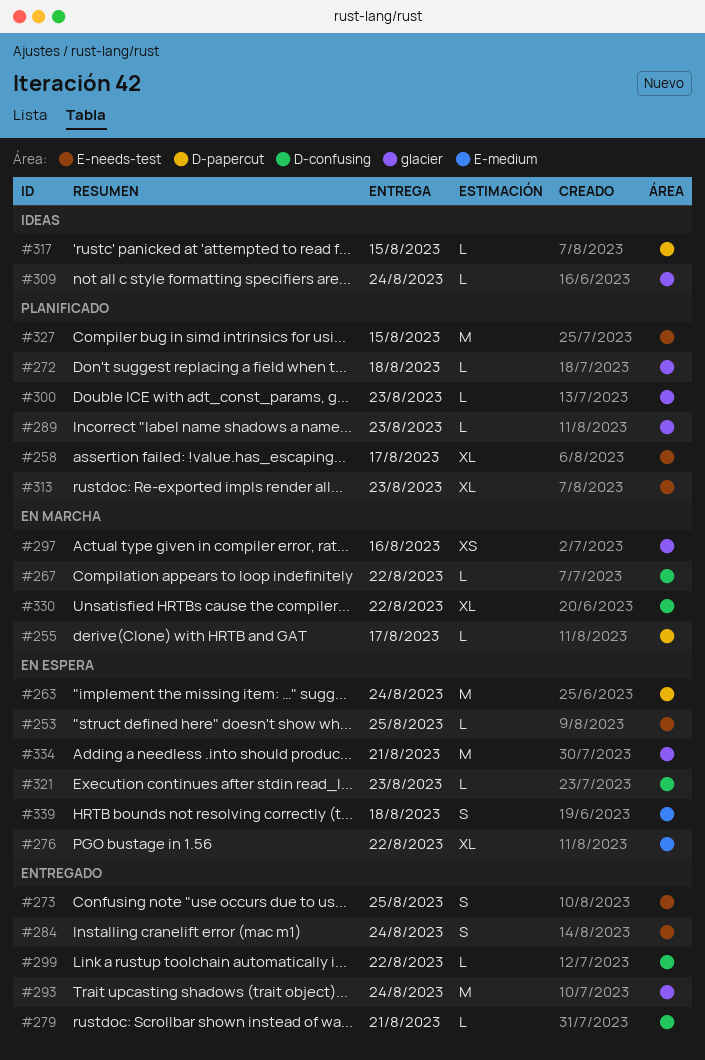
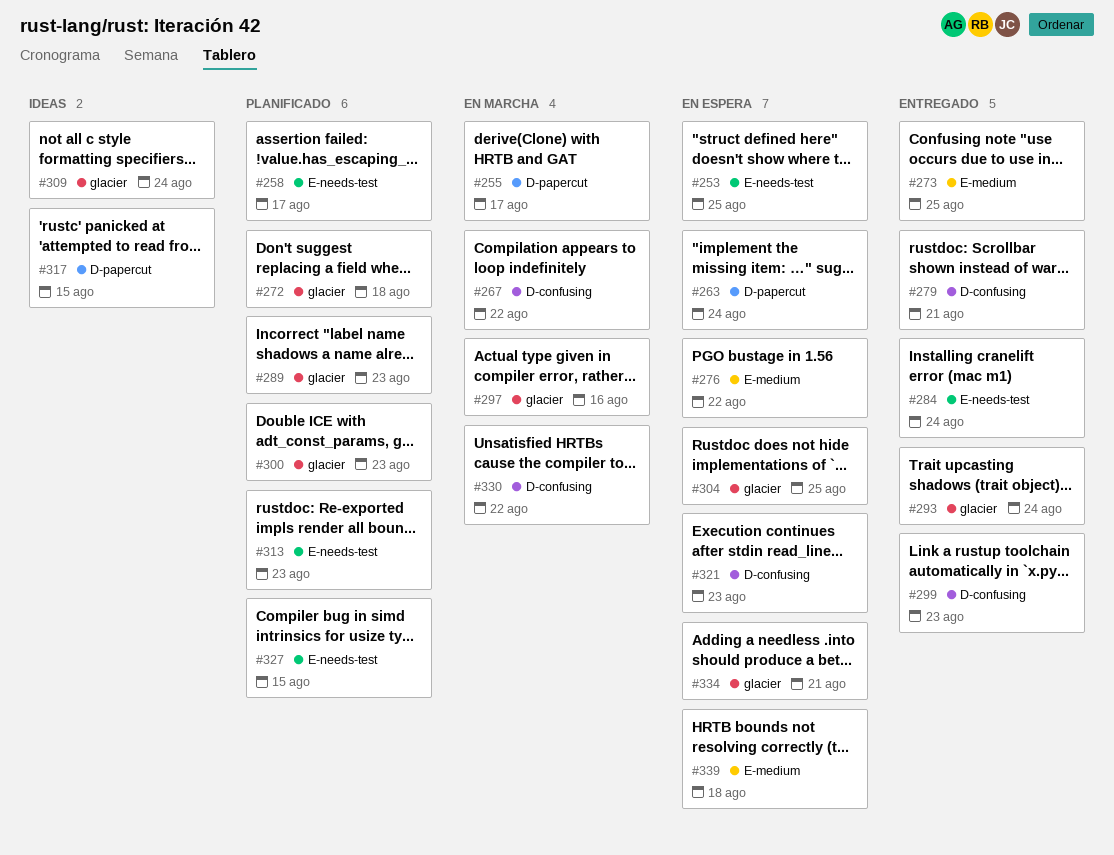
#273, label: E-needs-test -> E-medium
#299, due: Aug 22 -> Aug 23
#304: none -> present

